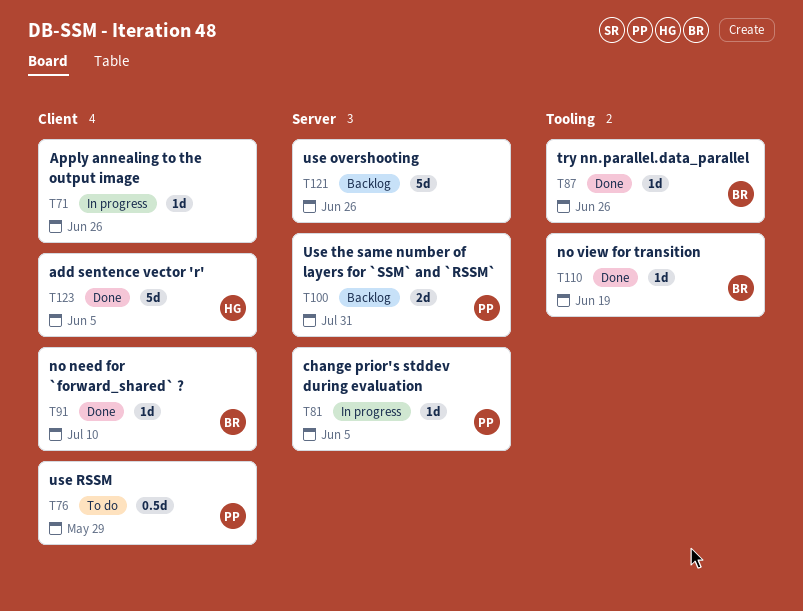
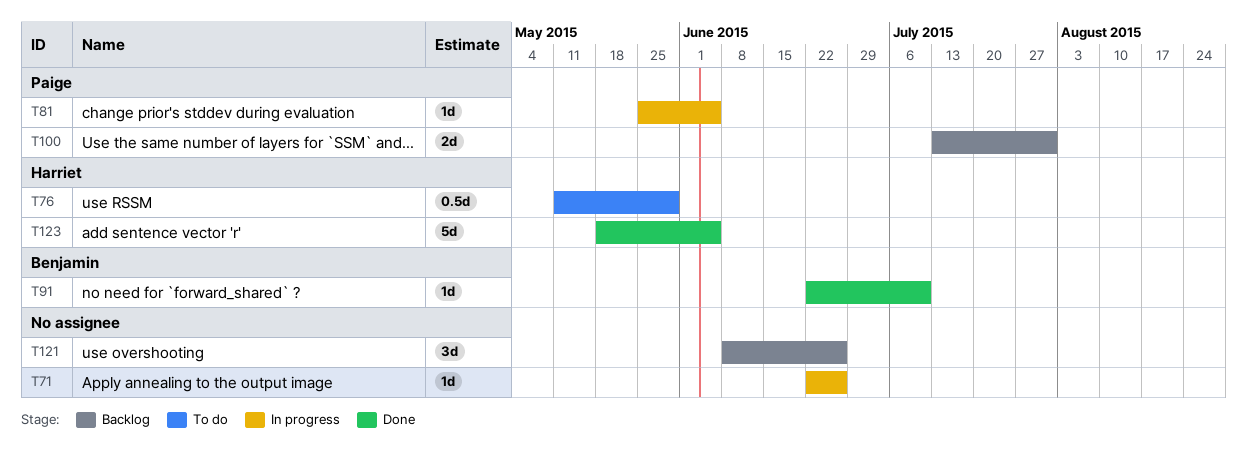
T76, owner: Paige -> Harriet
T87: present -> none
T110: present -> none
T121, estimate: 5d -> 3d

